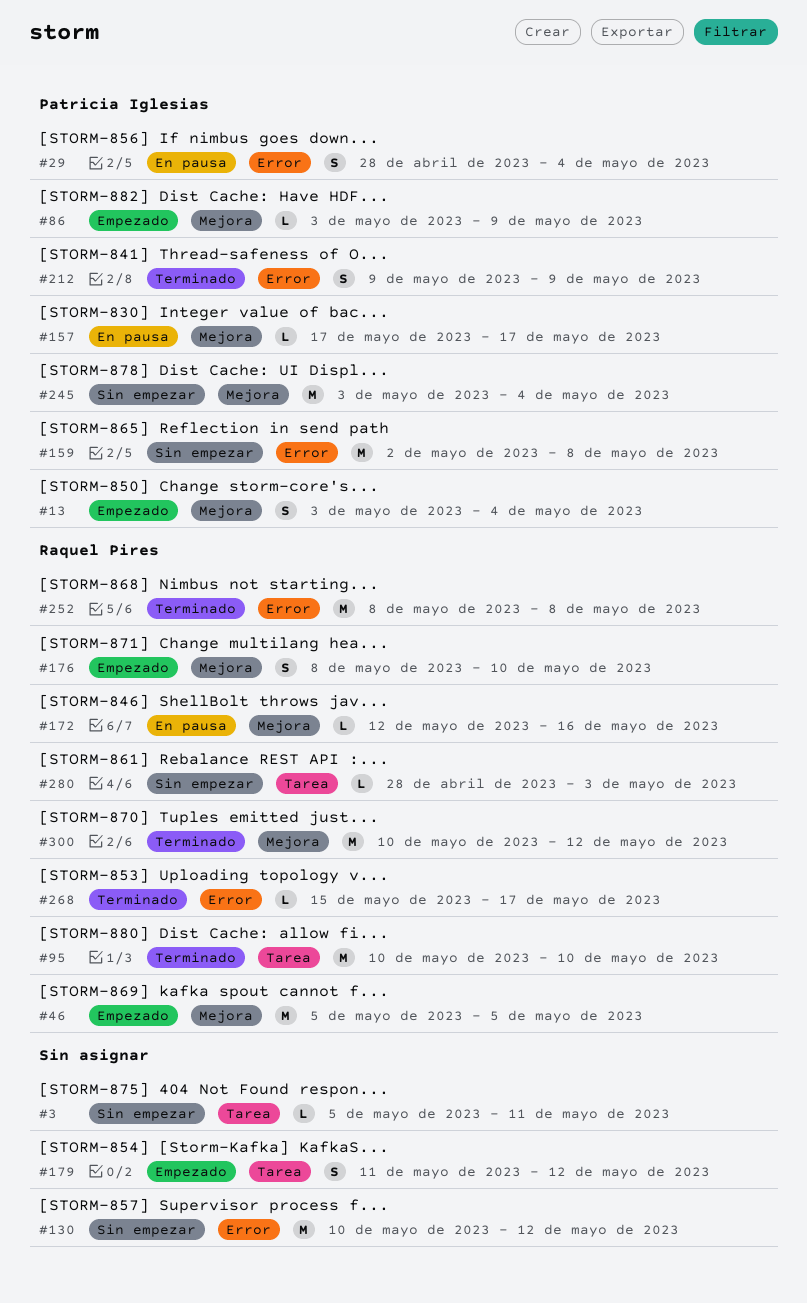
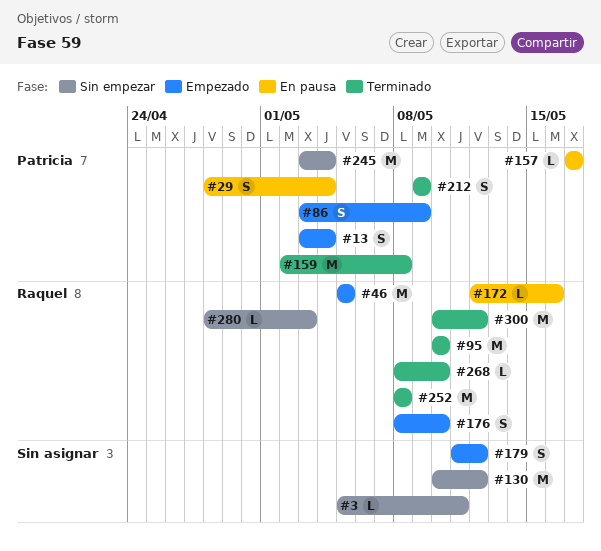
#86, estimate: L -> S
#159, status: Sin empezar -> Terminado
#268, start: May 15 -> May 8
#268, due: May 17 -> May 10

